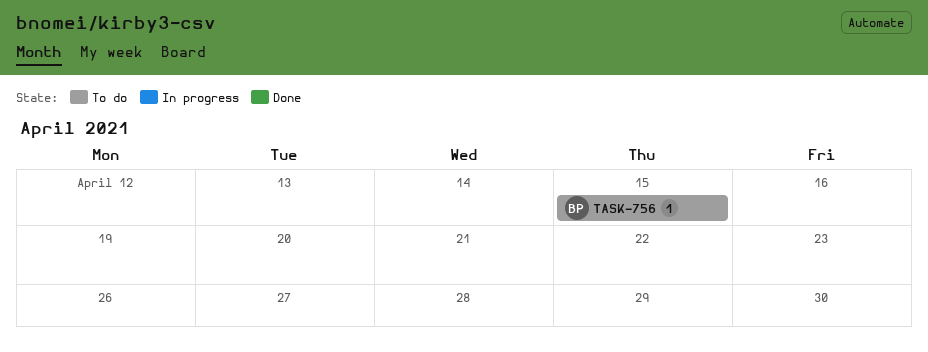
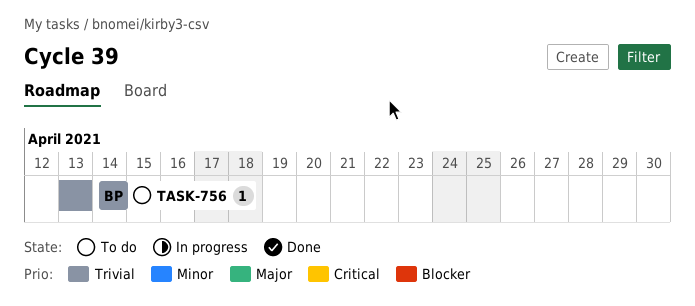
TASK-756, start: Apr 15 -> Apr 13
TASK-756, due: Apr 15 -> Apr 13

